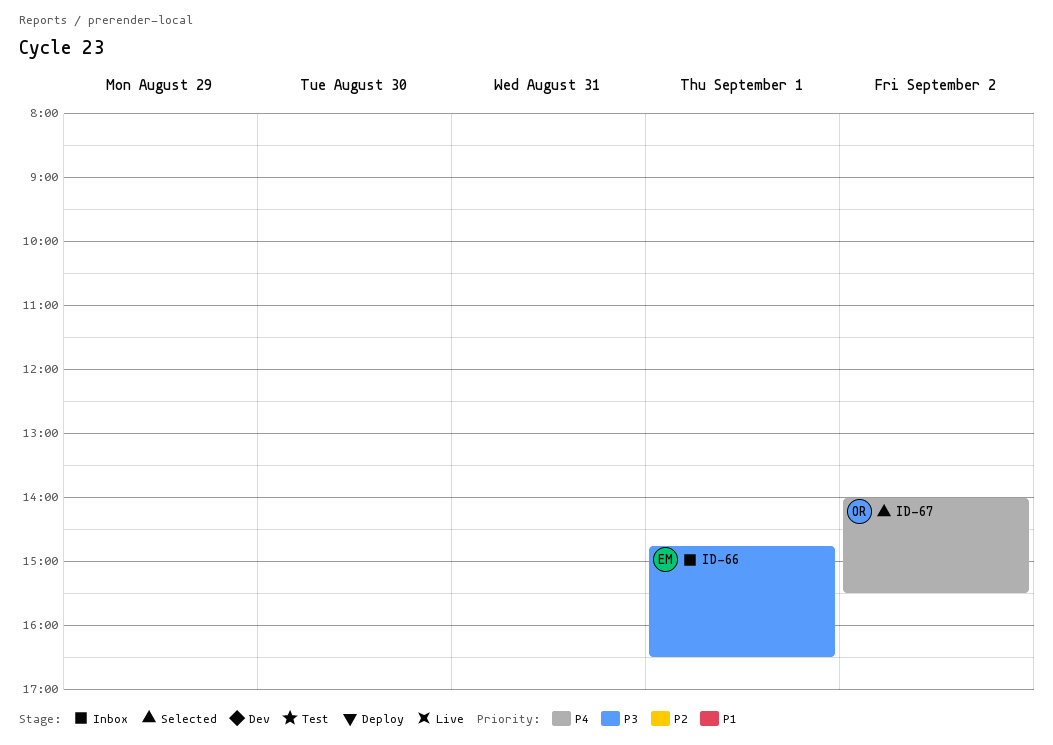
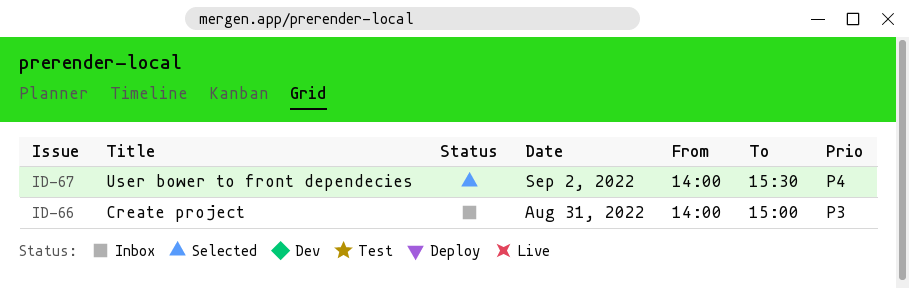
ID-66, day: Sep 1 -> Aug 31
ID-66, begins: 14:45 -> 14:00
ID-66, ends: 16:30 -> 15:00

